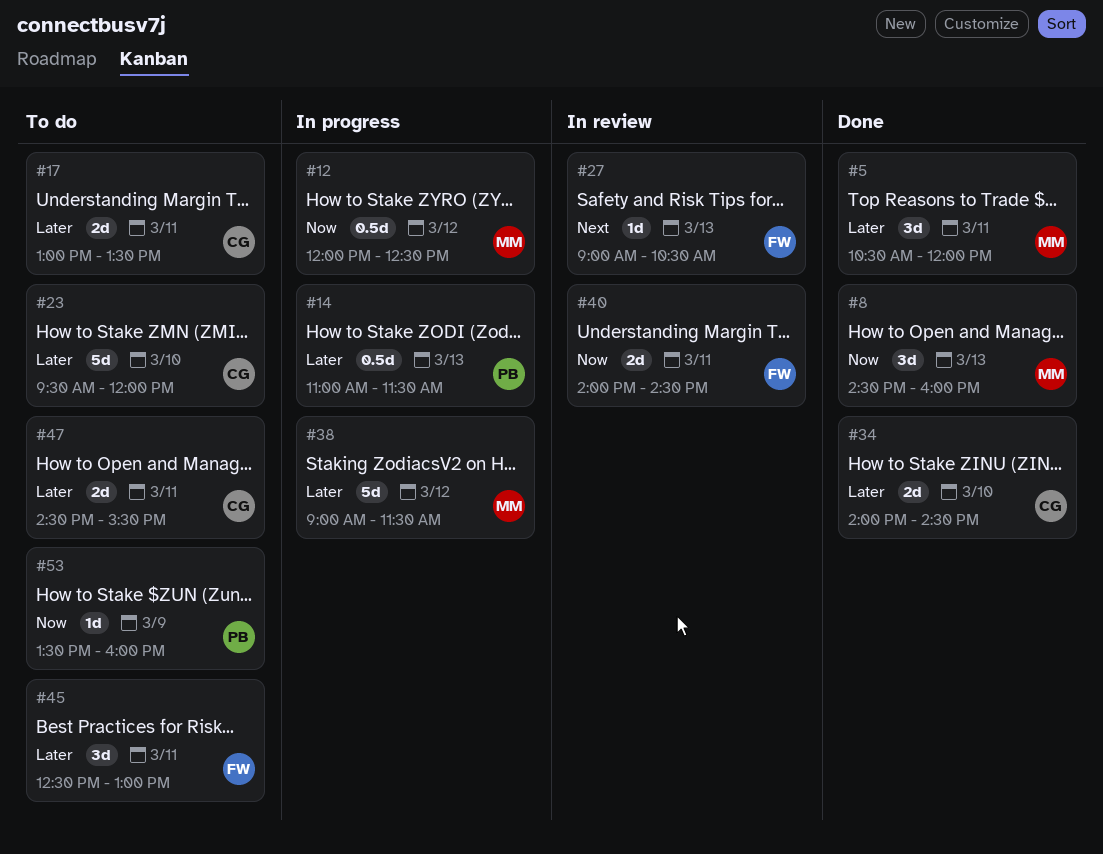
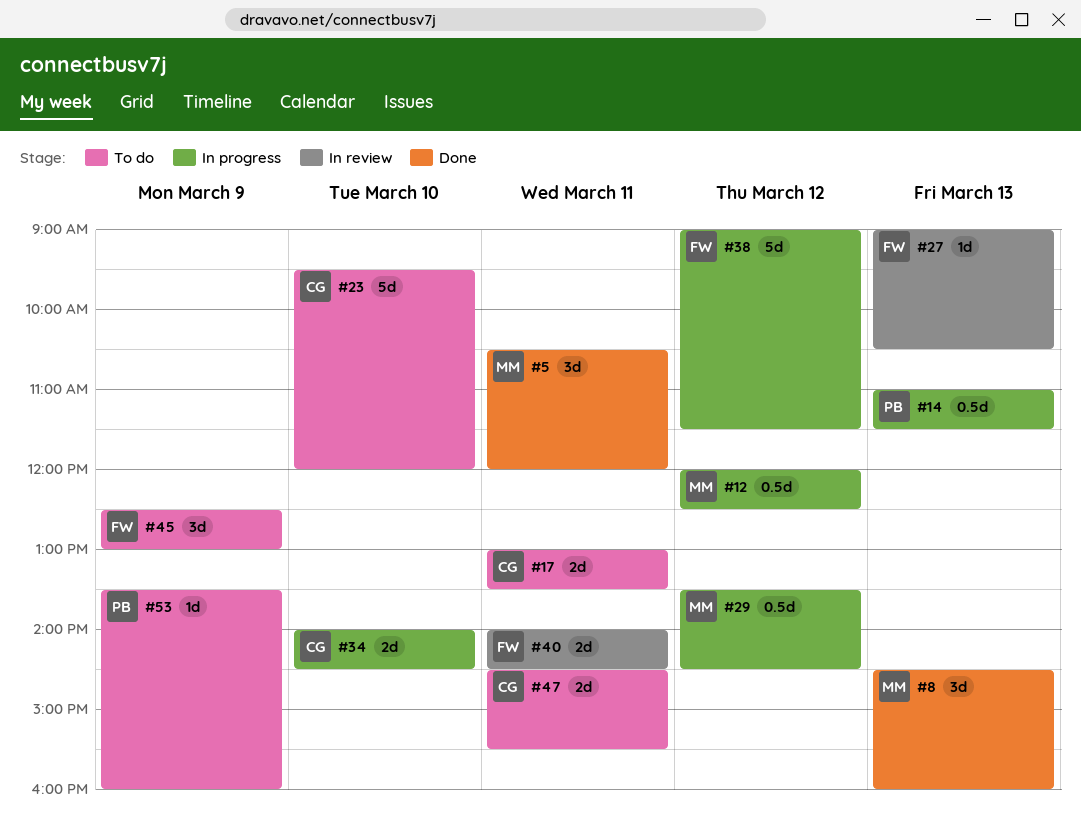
#29: none -> present
#34, status: Done -> In progress
#38, owner: MM -> FW
#45, day: Mar 11 -> Mar 9

